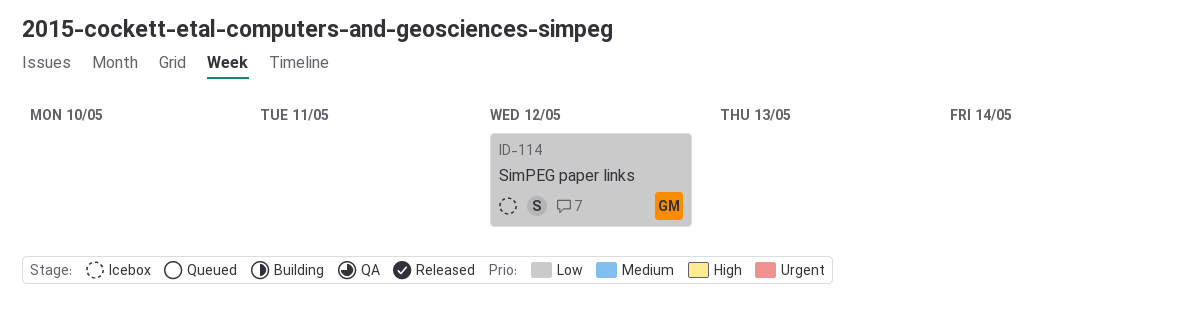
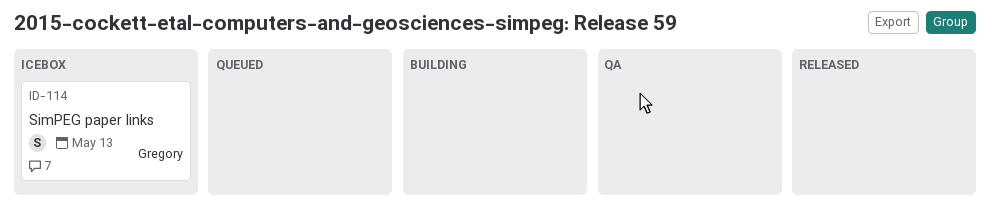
ID-114, due: May 12 -> May 13

